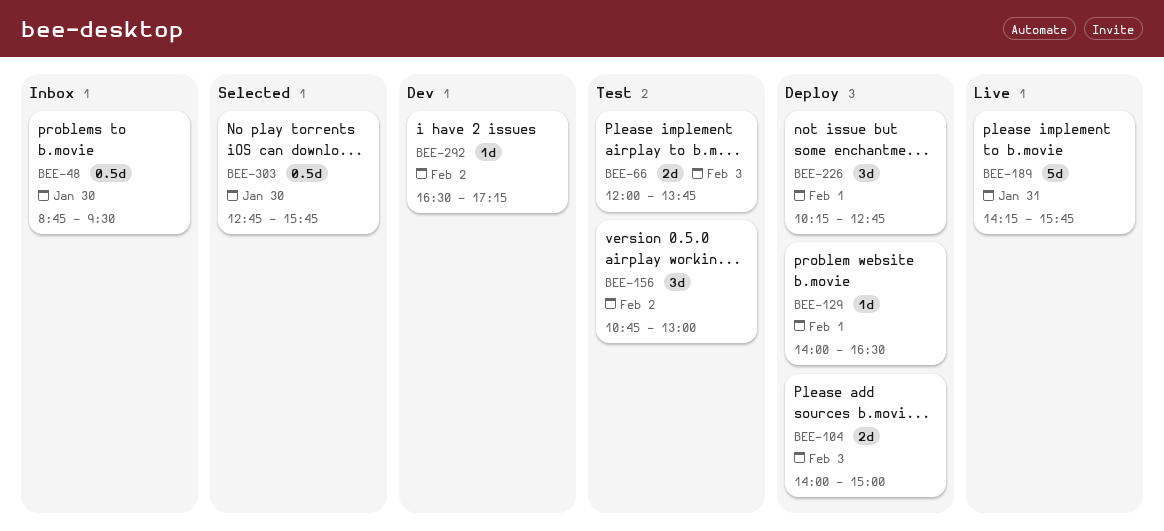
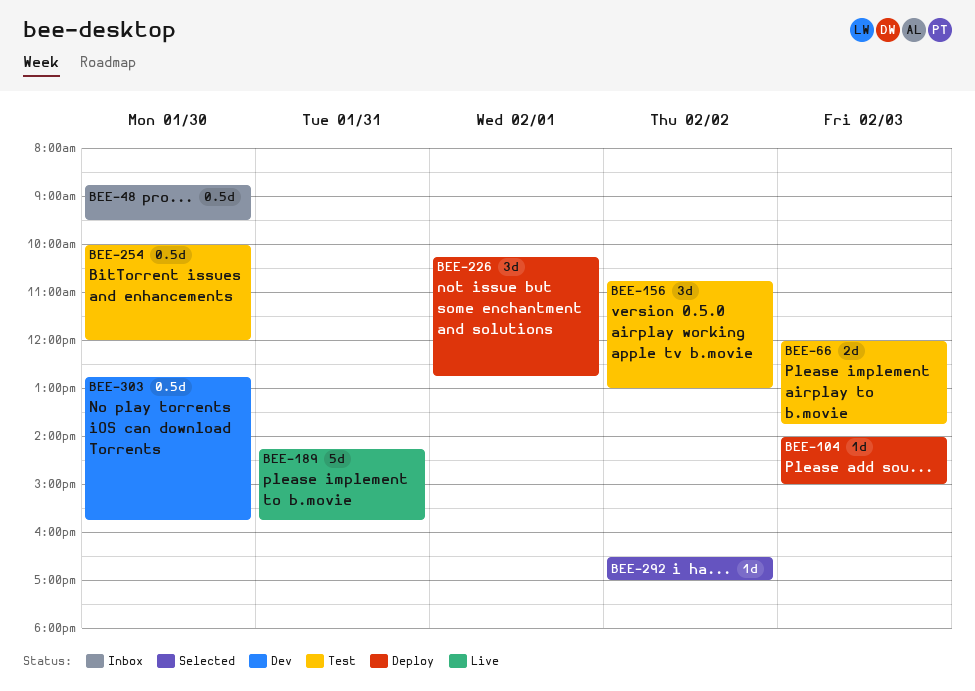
BEE-104, estimate: 2d -> 1d
BEE-129: present -> none
BEE-254: none -> present
BEE-292, status: Dev -> Selected
BEE-292, ends: 17:15 -> 17:00
BEE-303, status: Selected -> Dev

